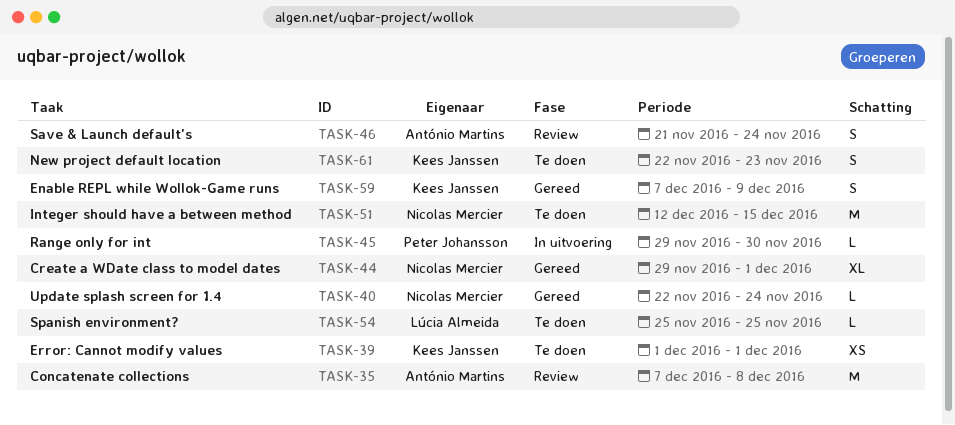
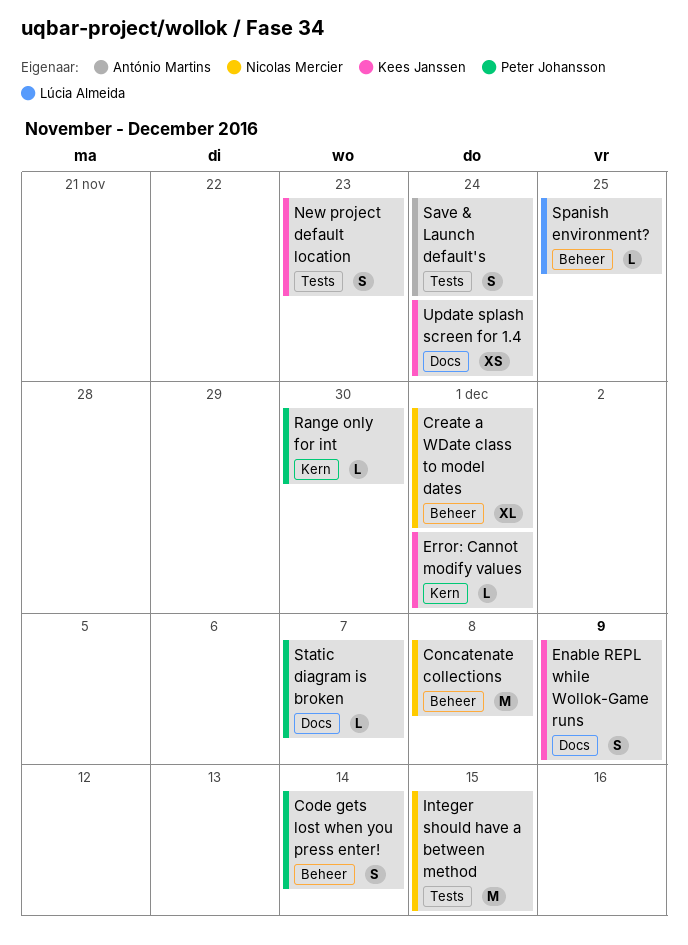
Code gets lost when you press enter!: none -> present
Concatenate collections, owner: António Martins -> Nicolas Mercier
Error: Cannot modify values, estimate: XS -> L
Static diagram is broken: none -> present
Update splash screen for 1.4, owner: Nicolas Mercier -> Kees Janssen
Update splash screen for 1.4, estimate: L -> XS

